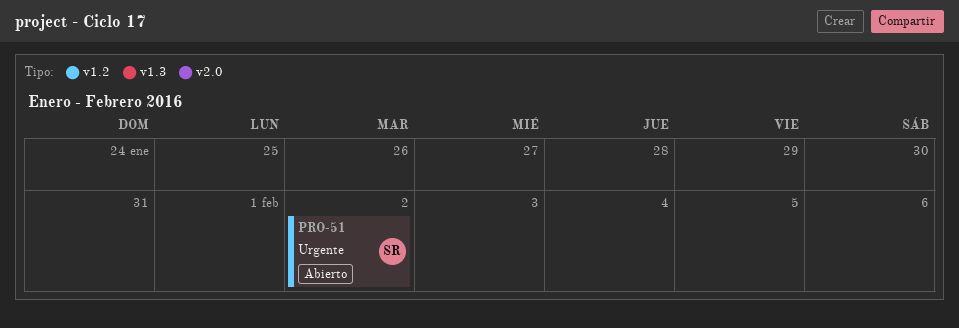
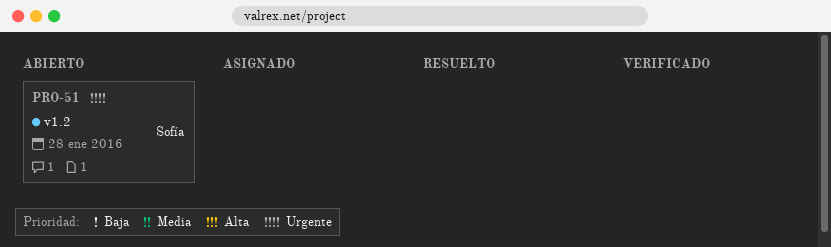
PRO-51, due: Feb 2 -> Jan 28

